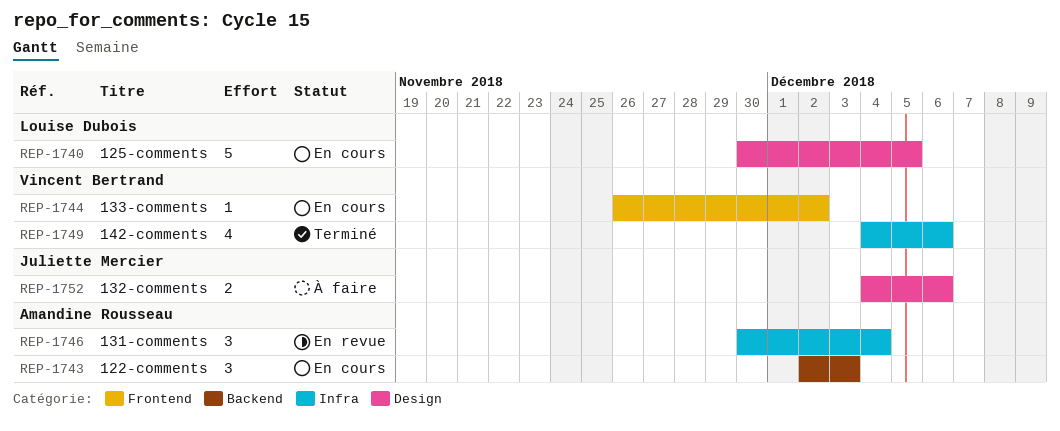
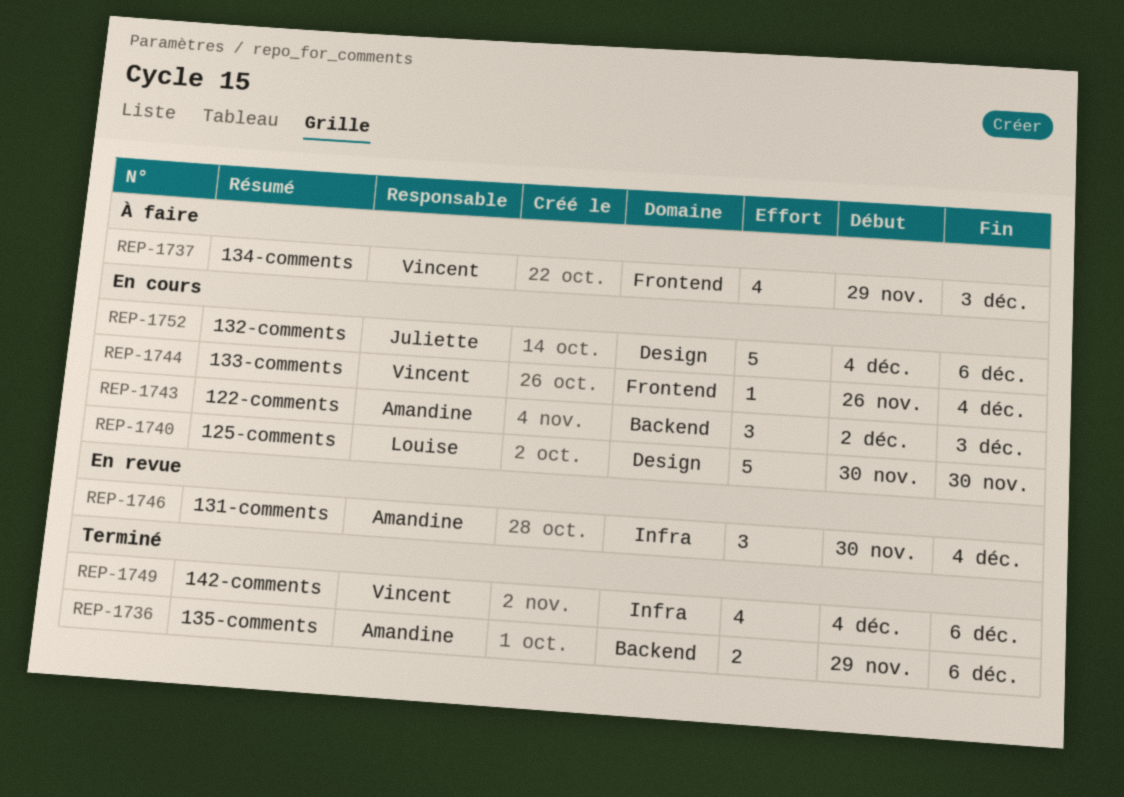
REP-1736: none -> present
REP-1737: none -> present
REP-1740, due: Dec 5 -> Nov 30
REP-1744, due: Dec 2 -> Dec 4
REP-1752, status: À faire -> En cours
REP-1752, estimate: 2 -> 5

